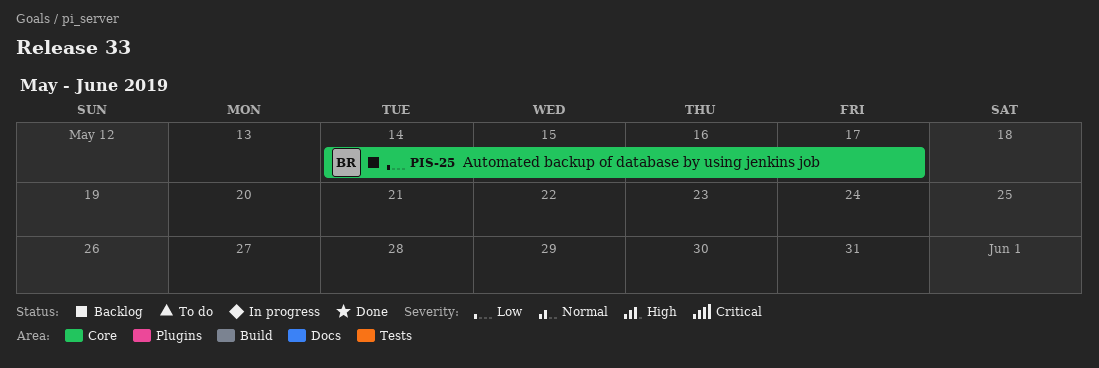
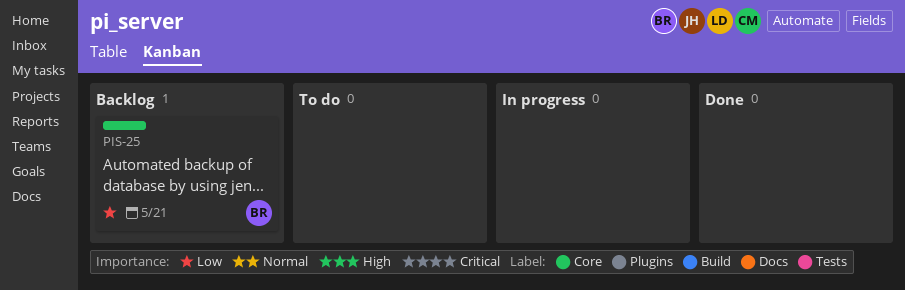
PIS-25, due: May 17 -> May 21

